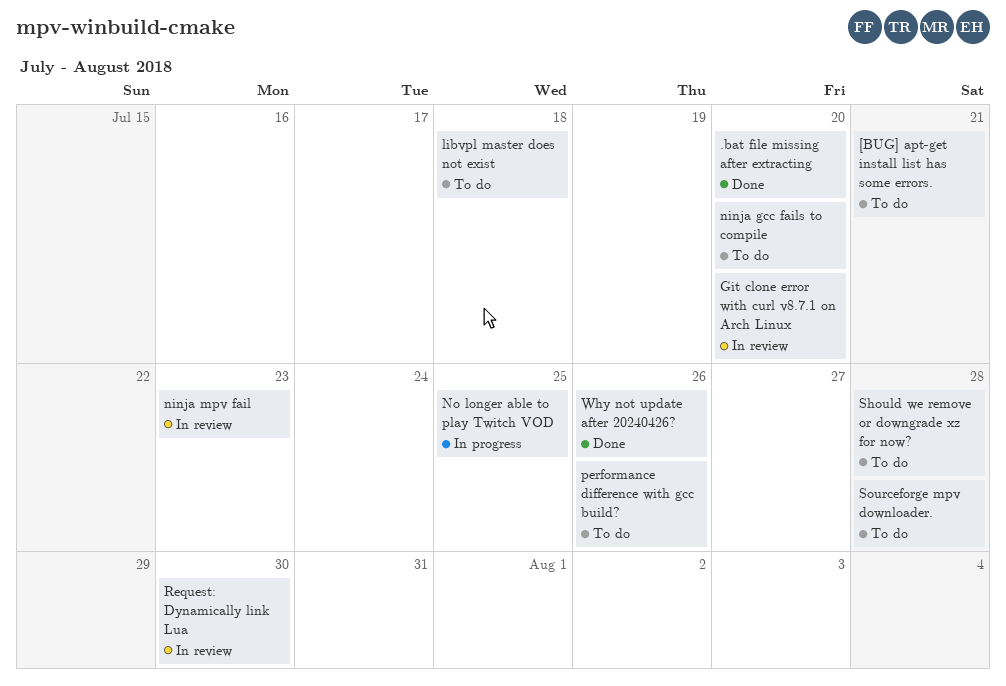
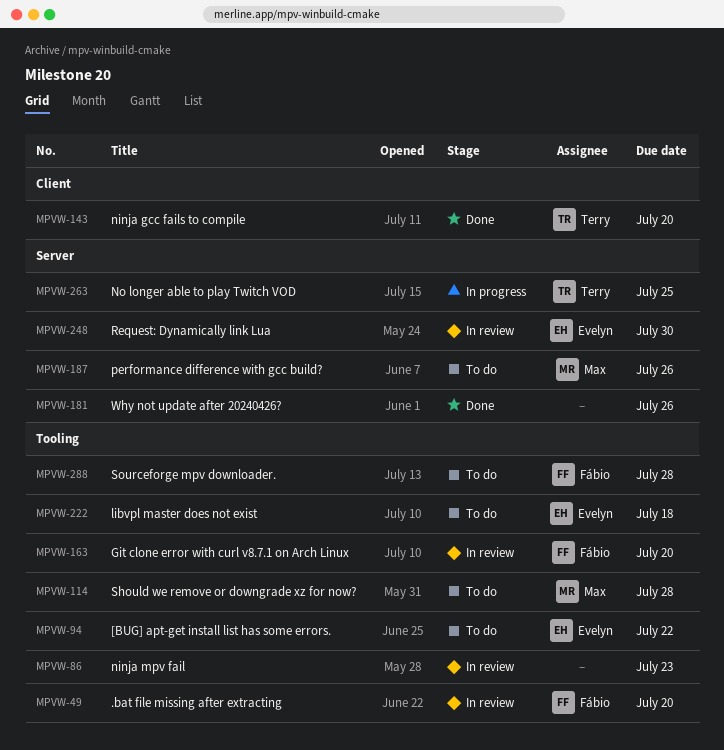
.bat file missing after extracting, status: Done -> In review
[BUG] apt-get install list has some errors., due: Jul 21 -> Jul 22
ninja gcc fails to compile, status: To do -> Done

